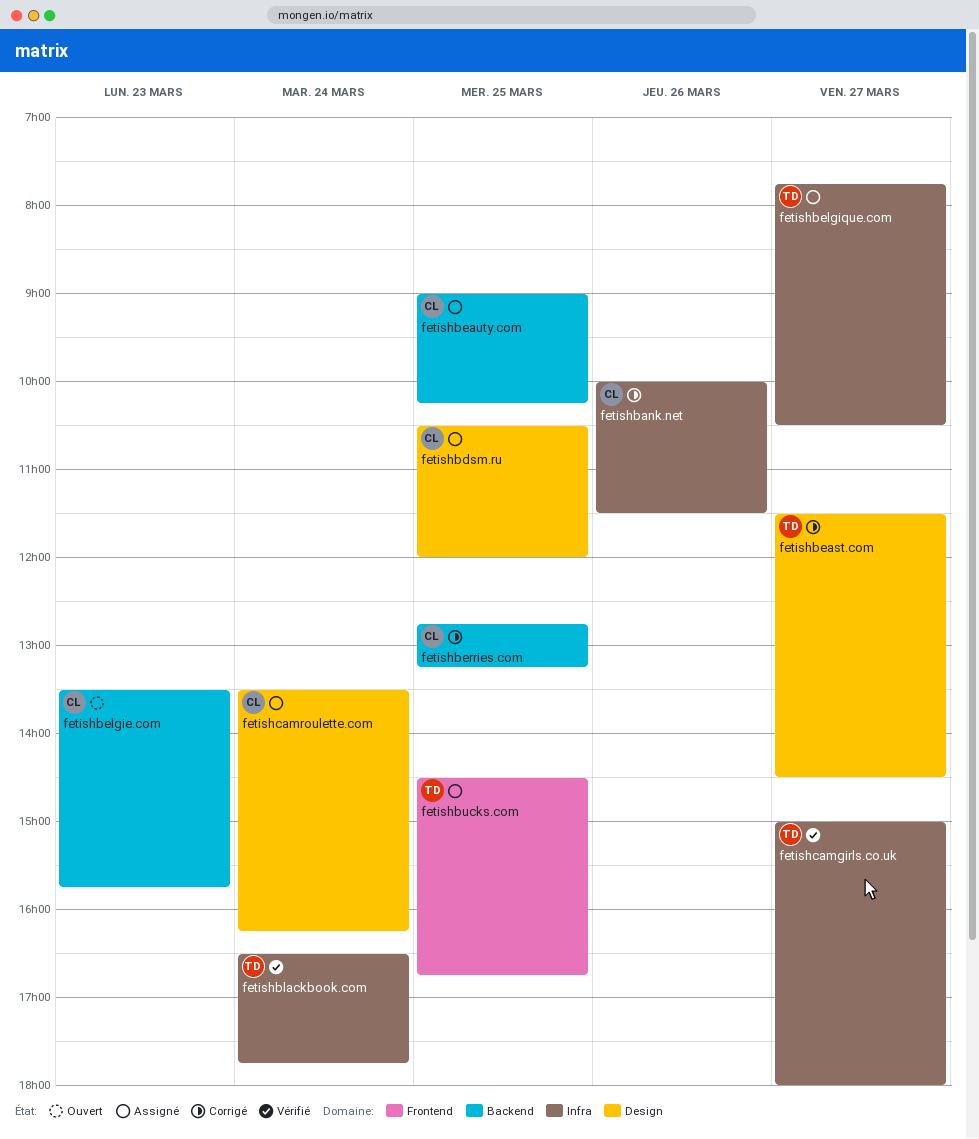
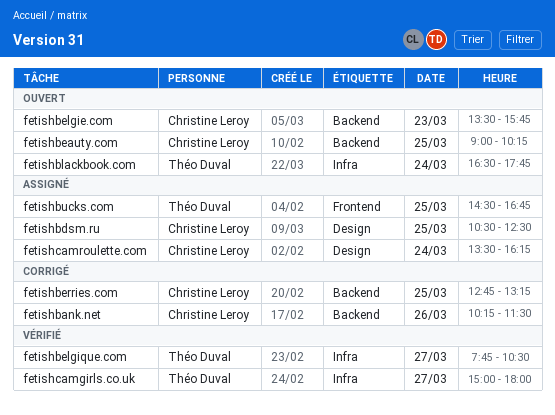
fetishbank.net, label: Infra -> Backend
fetishbank.net, begins: 10:00 -> 10:15
fetishbdsm.ru, ends: 12:00 -> 12:30
fetishbeast.com: present -> none
fetishbeauty.com, status: Assigné -> Ouvert
fetishbelgique.com, status: Assigné -> Vérifié
fetishblackbook.com, status: Vérifié -> Ouvert

